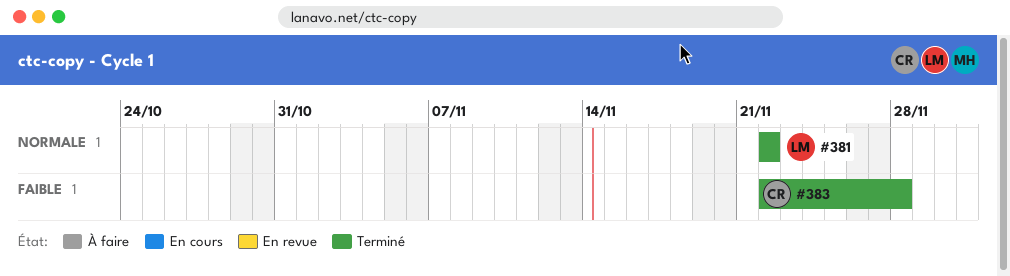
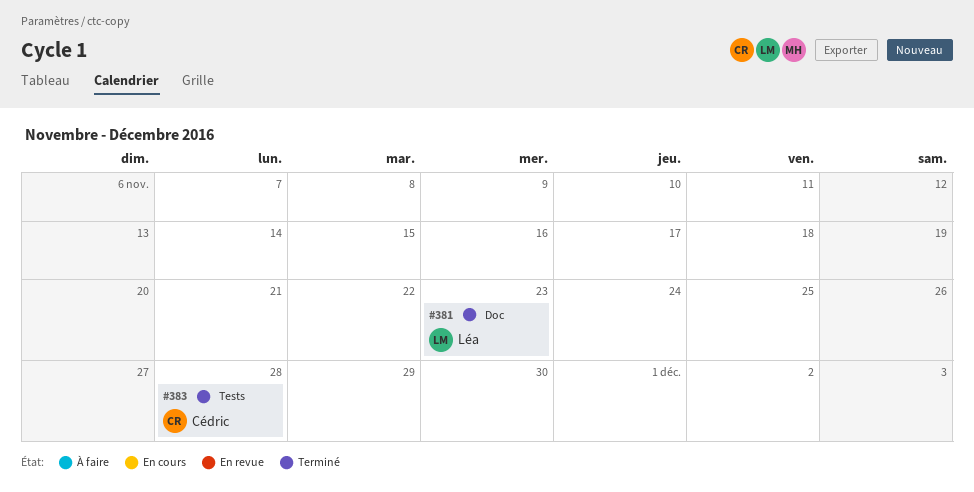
#381, due: Nov 22 -> Nov 23

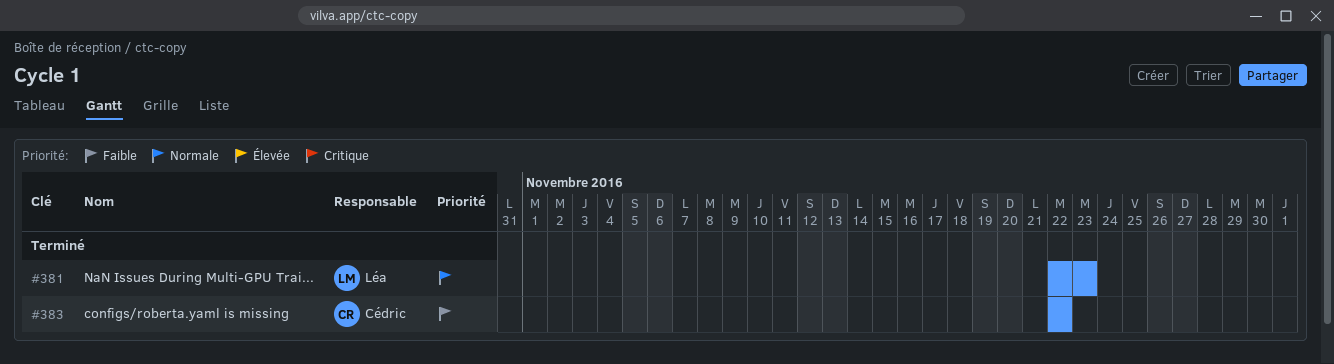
#383, due: Nov 28 -> Nov 22

